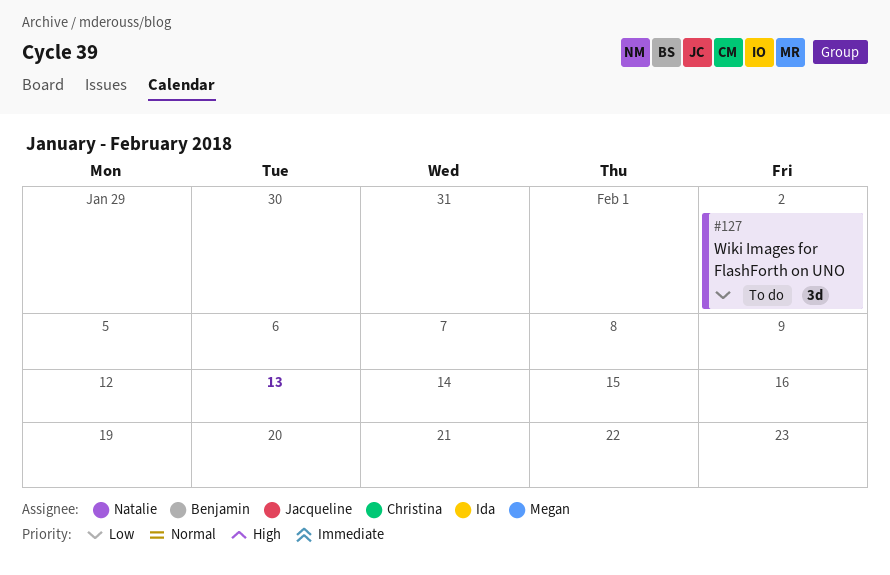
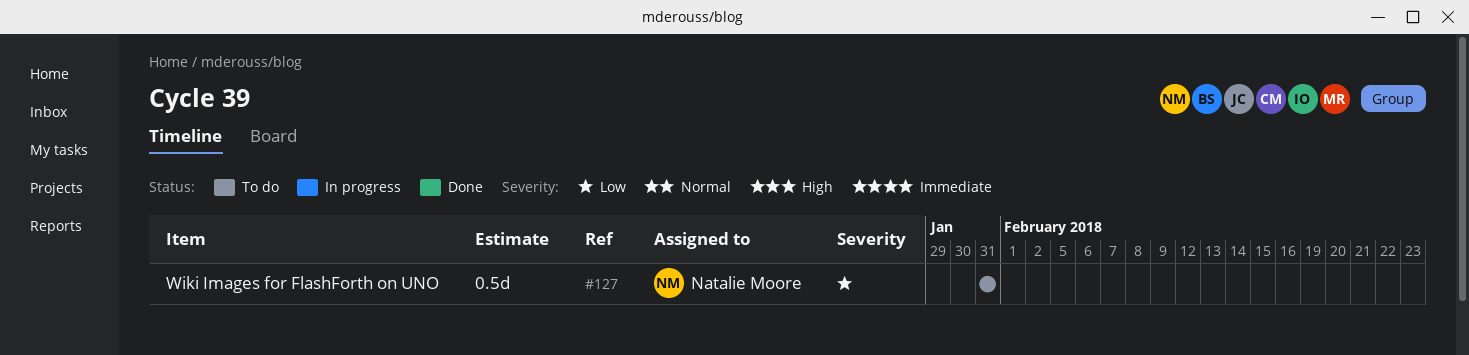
#127, estimate: 3d -> 0.5d
#127, due: Feb 2 -> Jan 31

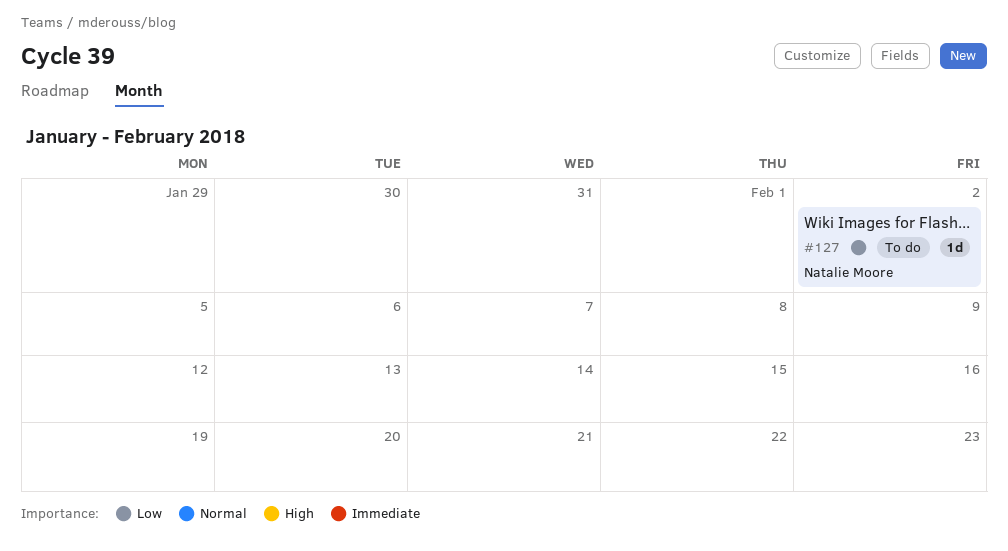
#127, estimate: 0.5d -> 1d
#127, due: Jan 31 -> Feb 2

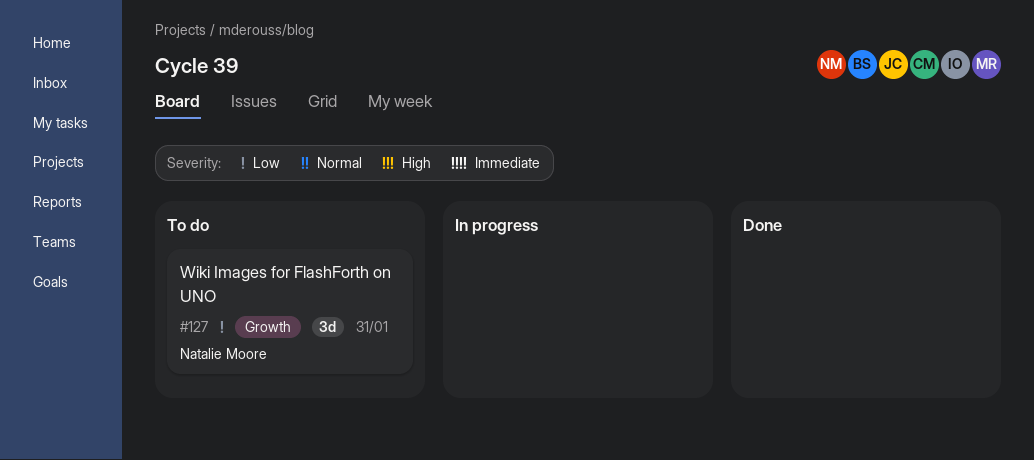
#127, estimate: 1d -> 3d
#127, due: Feb 2 -> Jan 31

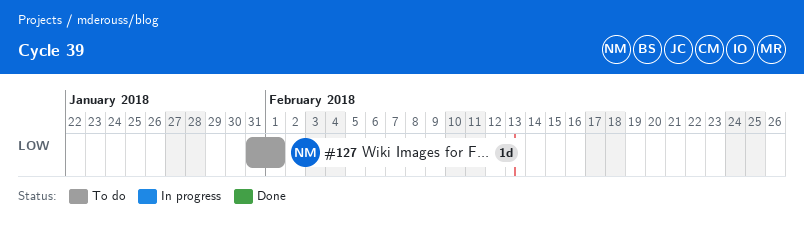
#127, estimate: 3d -> 1d
#127, due: Jan 31 -> Feb 1

